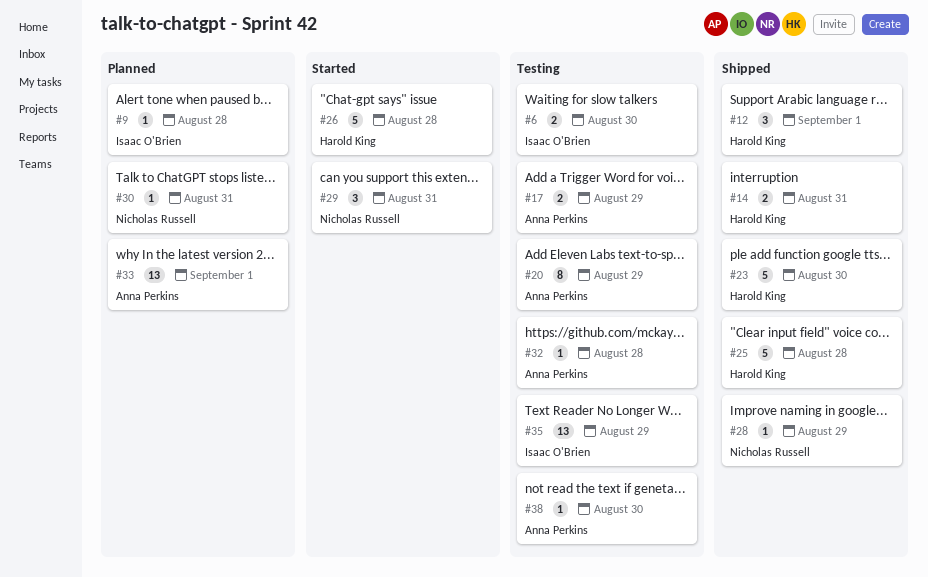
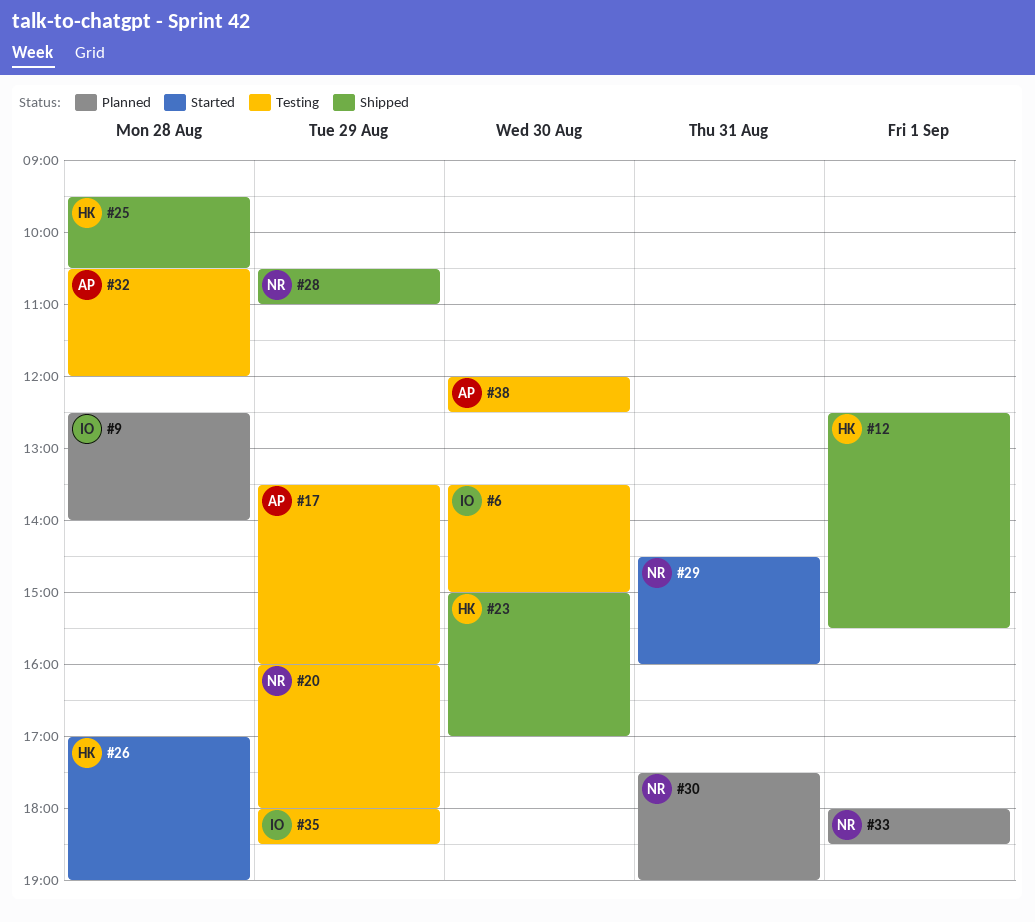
#14: present -> none
#20, owner: Anna Perkins -> Nicholas Russell
#33, owner: Anna Perkins -> Nicholas Russell

